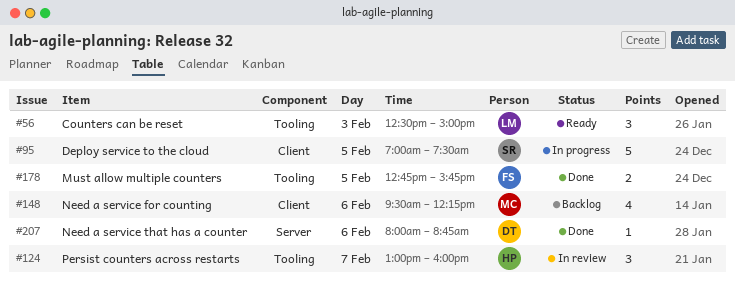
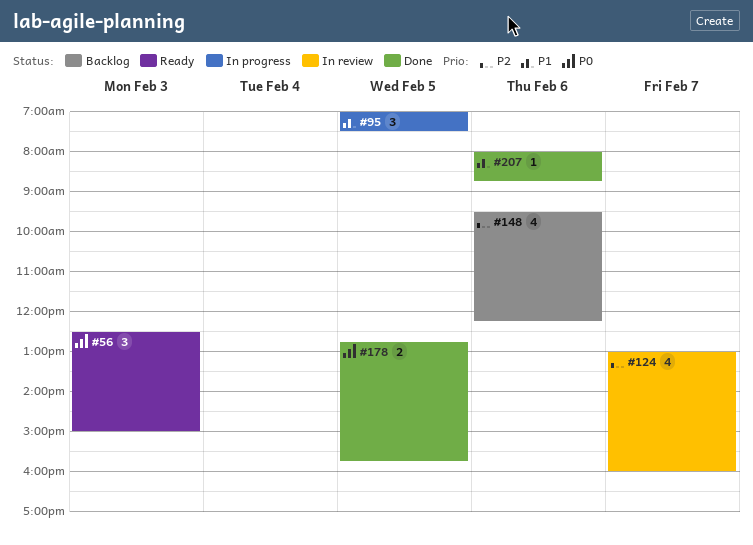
#95, estimate: 5 -> 3
#124, estimate: 3 -> 4

